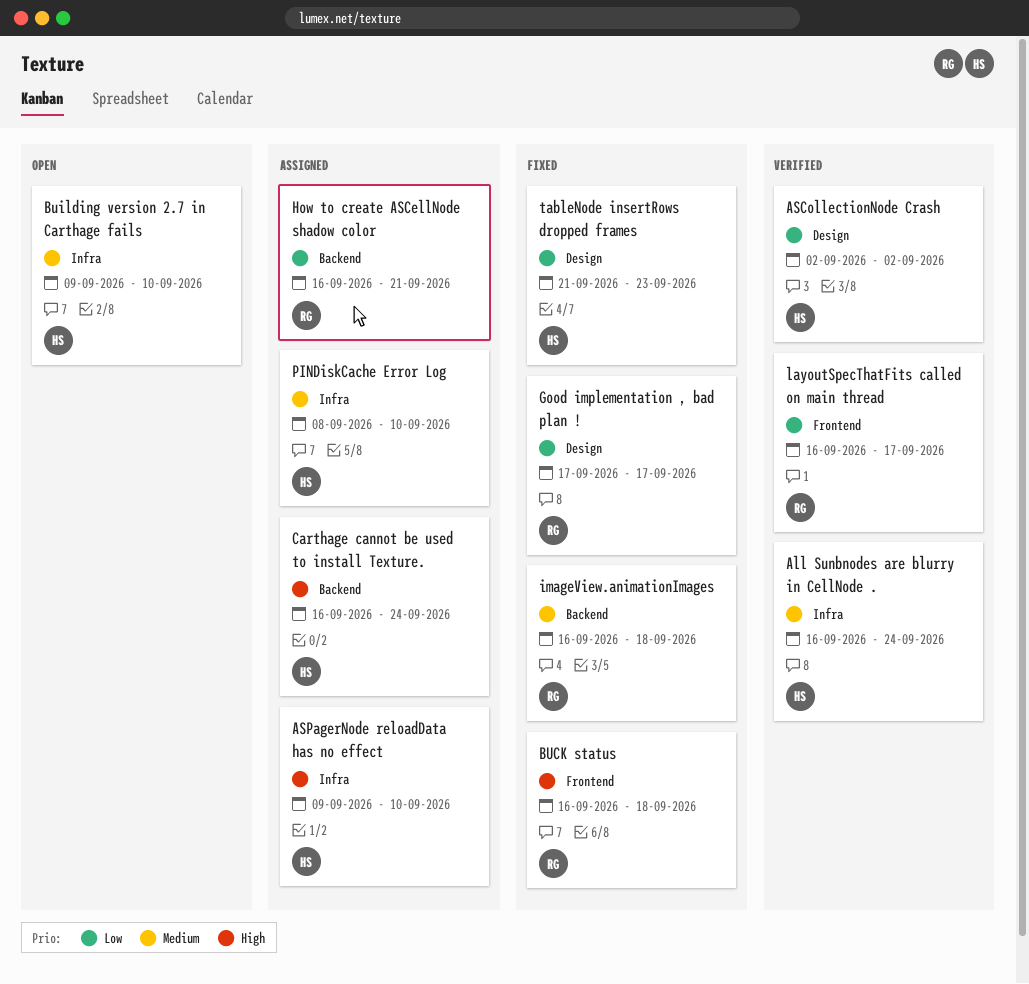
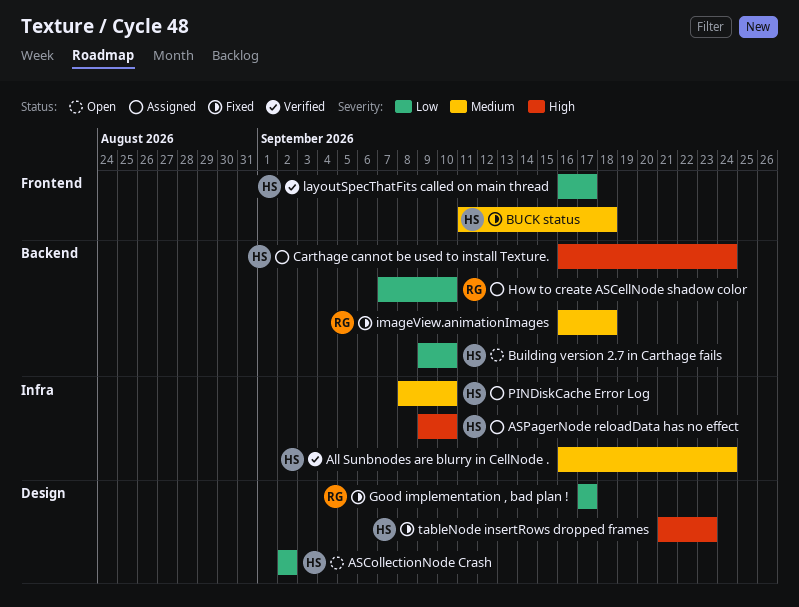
ASCollectionNode Crash, status: Verified -> Open
BUCK status, owner: RG -> HS
BUCK status, priority: High -> Medium
BUCK status, start: Sep 16 -> Sep 11
Building version 2.7 in Carthage fails, priority: Medium -> Low
Building version 2.7 in Carthage fails, label: Infra -> Backend
How to create ASCellNode shadow color, start: Sep 16 -> Sep 7
How to create ASCellNode shadow color, due: Sep 21 -> Sep 10
layoutSpecThatFits called on main thread, owner: RG -> HS
tableNode insertRows dropped frames, priority: Low -> High

